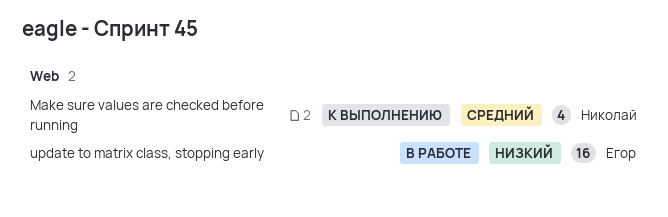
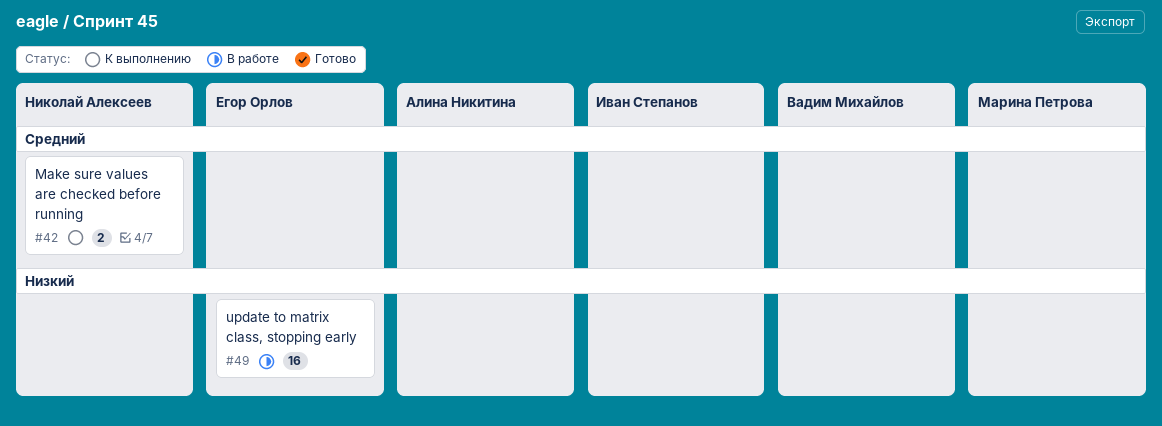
Make sure values are checked before running, estimate: 4 -> 2

